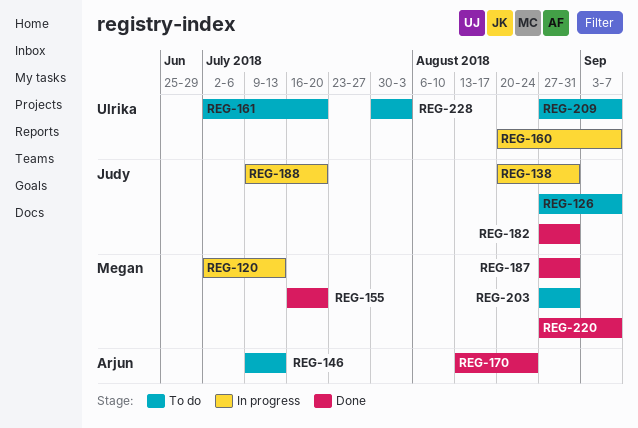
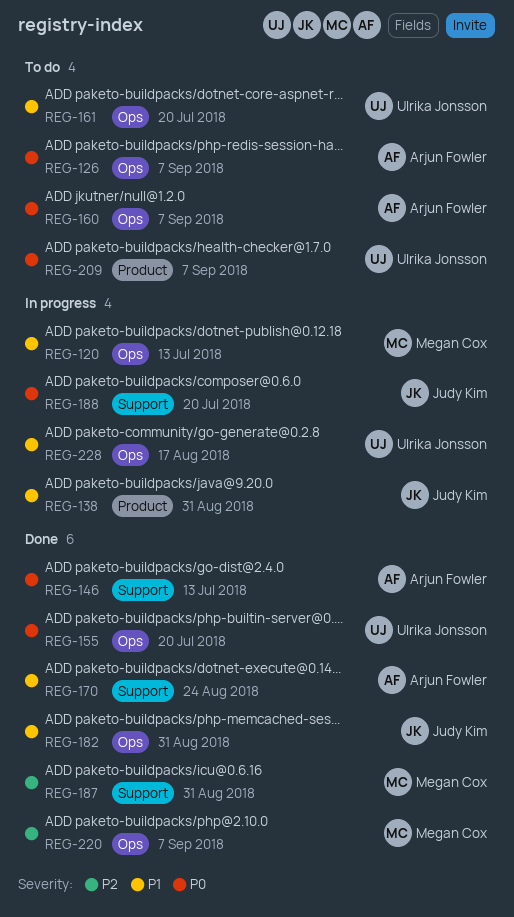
REG-126, owner: Judy Kim -> Arjun Fowler
REG-146, status: To do -> Done
REG-155, owner: Megan Cox -> Ulrika Jonsson
REG-160, status: In progress -> To do
REG-160, owner: Ulrika Jonsson -> Arjun Fowler
REG-203: present -> none
REG-228, status: To do -> In progress
REG-228, due: Aug 3 -> Aug 17

